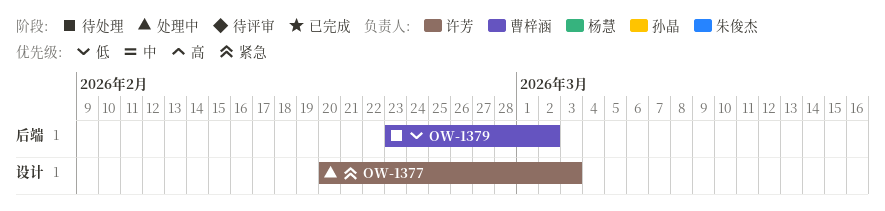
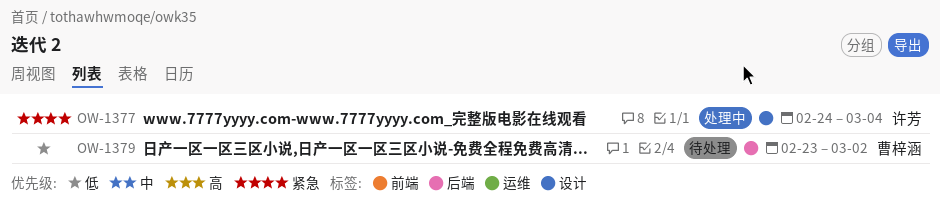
OW-1377, start: Feb 20 -> Feb 24
OW-1377, due: Mar 3 -> Mar 4

